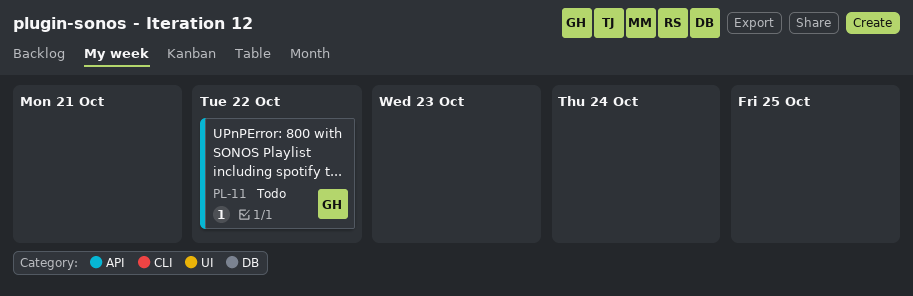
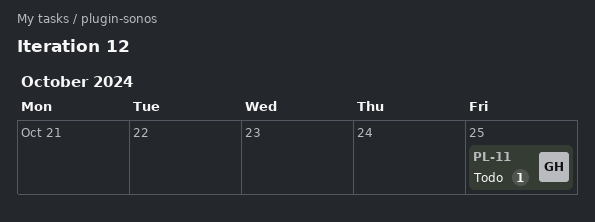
PL-11, due: Oct 22 -> Oct 25

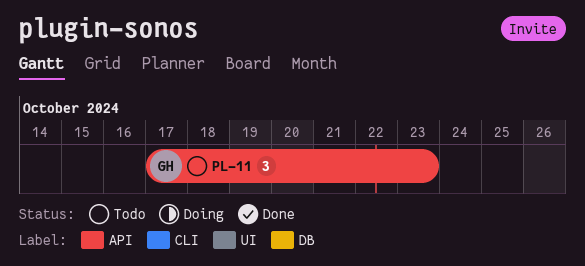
PL-11, estimate: 1 -> 3
PL-11, due: Oct 25 -> Oct 23

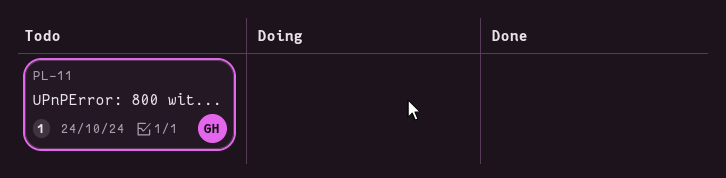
PL-11, estimate: 3 -> 1
PL-11, due: Oct 23 -> Oct 24

